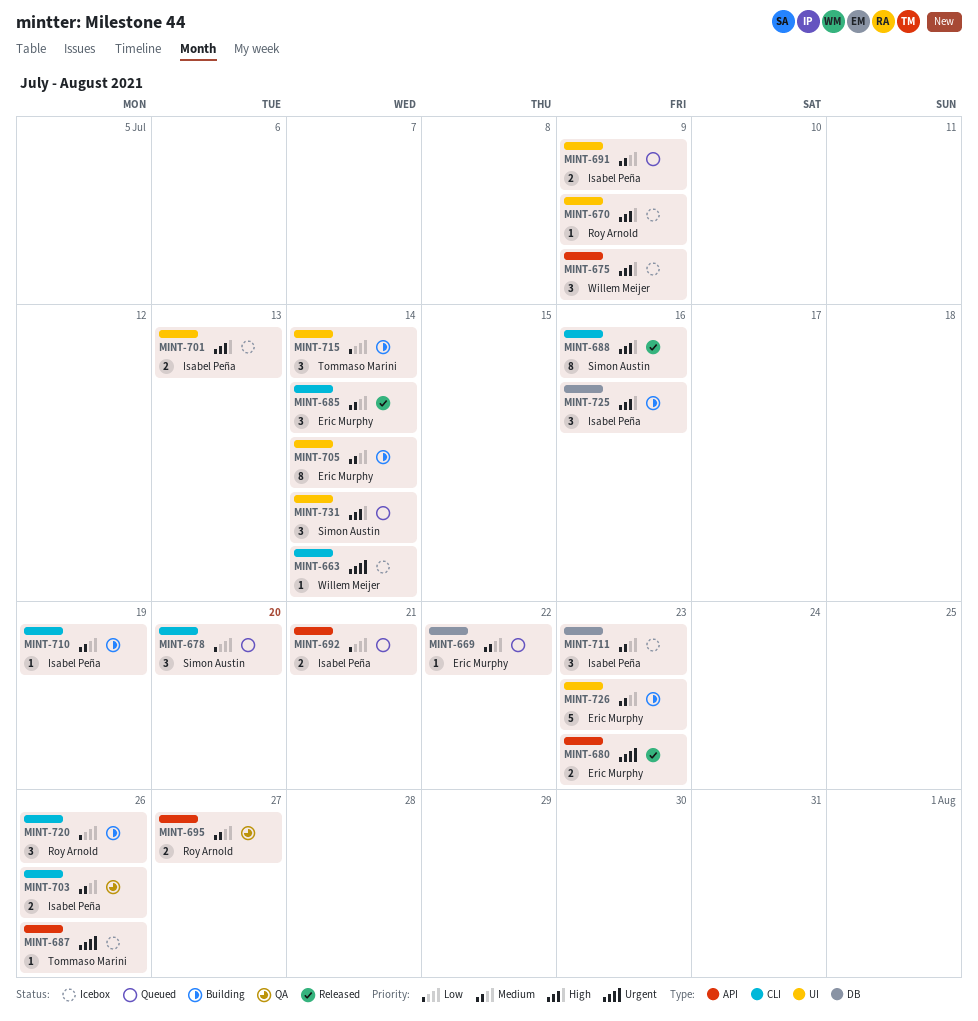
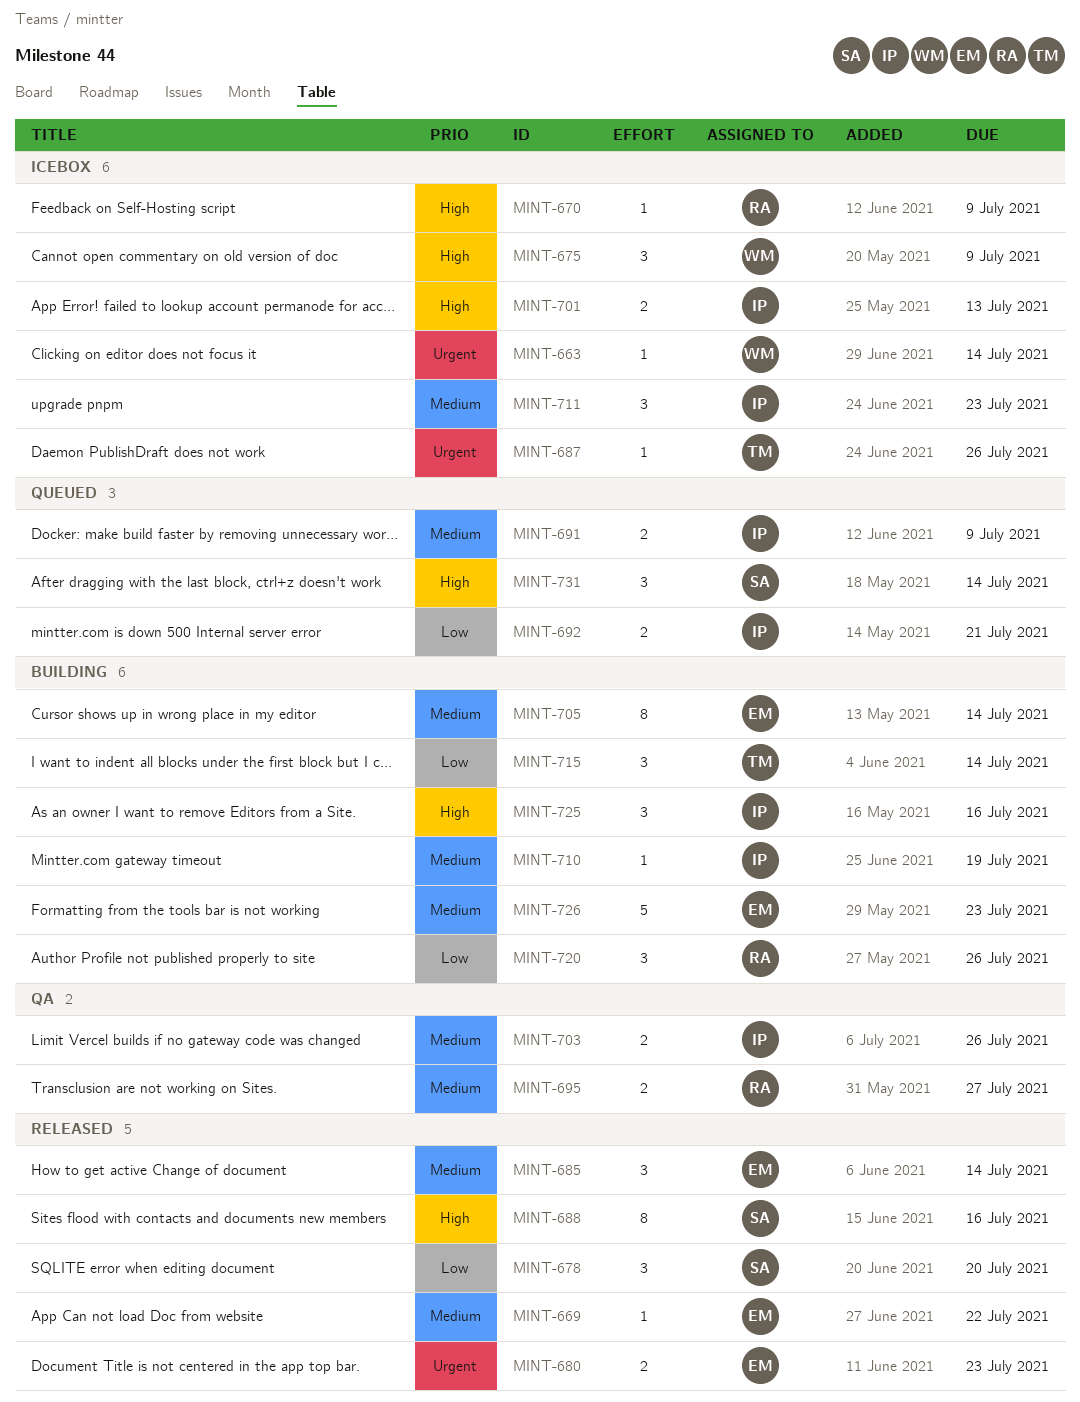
MINT-669, status: Queued -> Released
MINT-678, status: Queued -> Released

